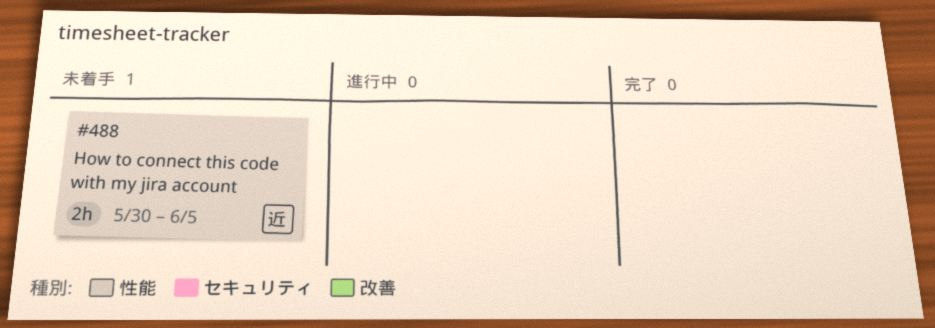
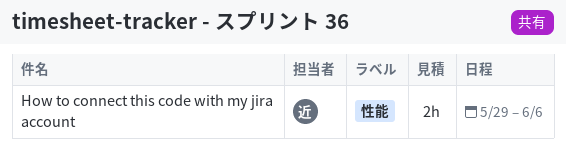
How to connect this code with my jira account, start: May 30 -> May 29
How to connect this code with my jira account, due: Jun 5 -> Jun 6

